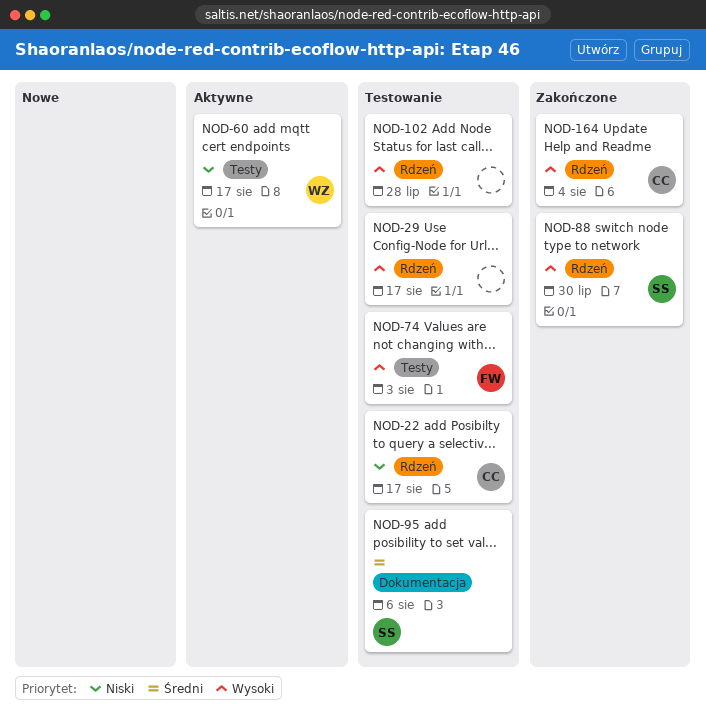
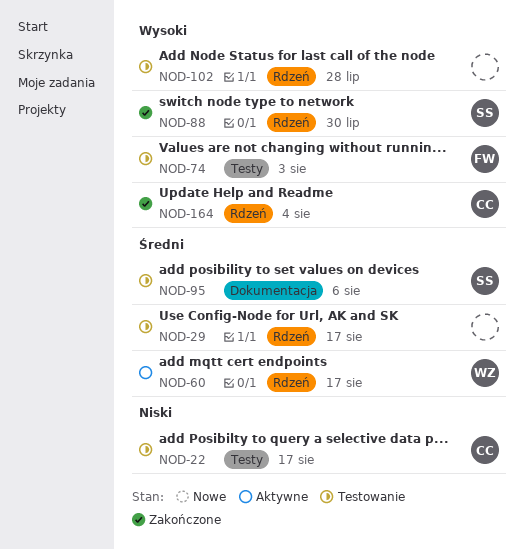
NOD-22, label: Rdzeń -> Testy
NOD-29, priority: Wysoki -> Średni
NOD-60, priority: Niski -> Średni
NOD-60, label: Testy -> Rdzeń

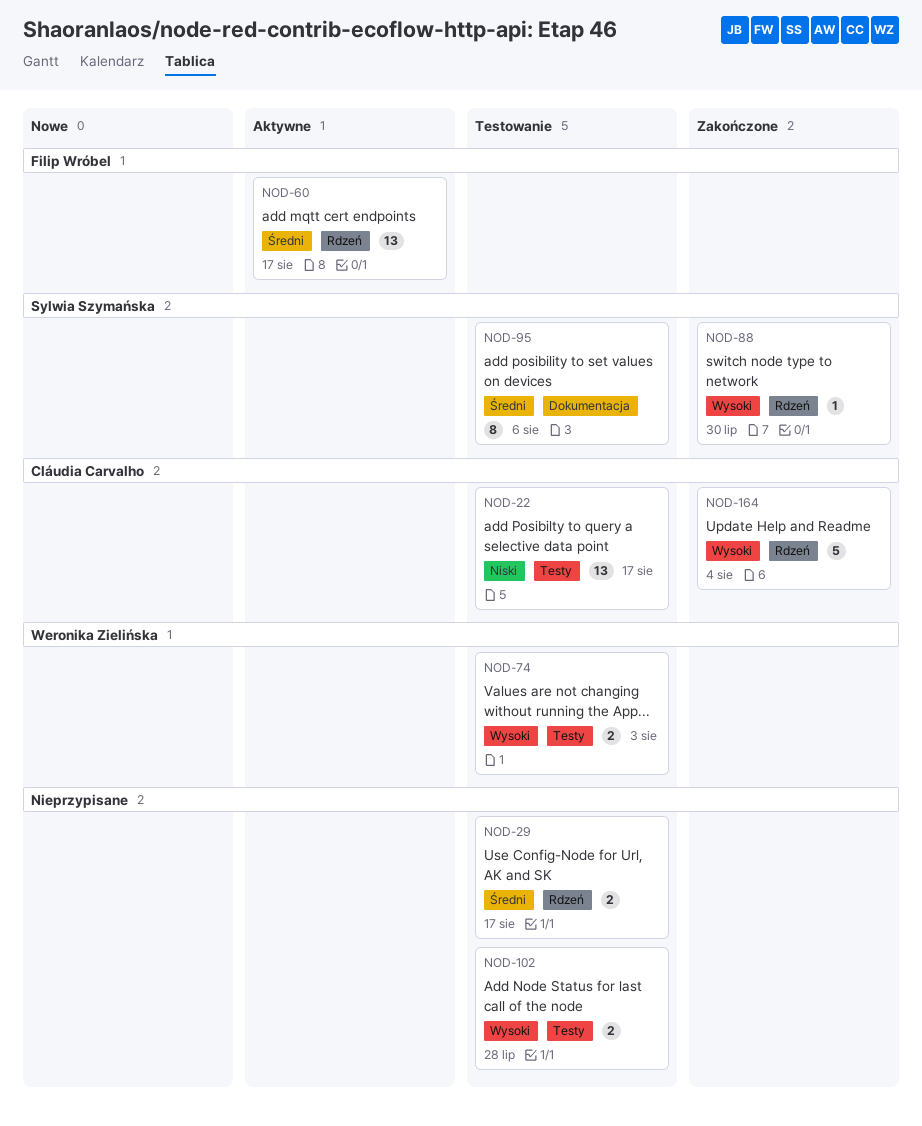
NOD-60, owner: Weronika Zielińska -> Filip Wróbel
NOD-74, owner: Filip Wróbel -> Weronika Zielińska
NOD-102, label: Rdzeń -> Testy

